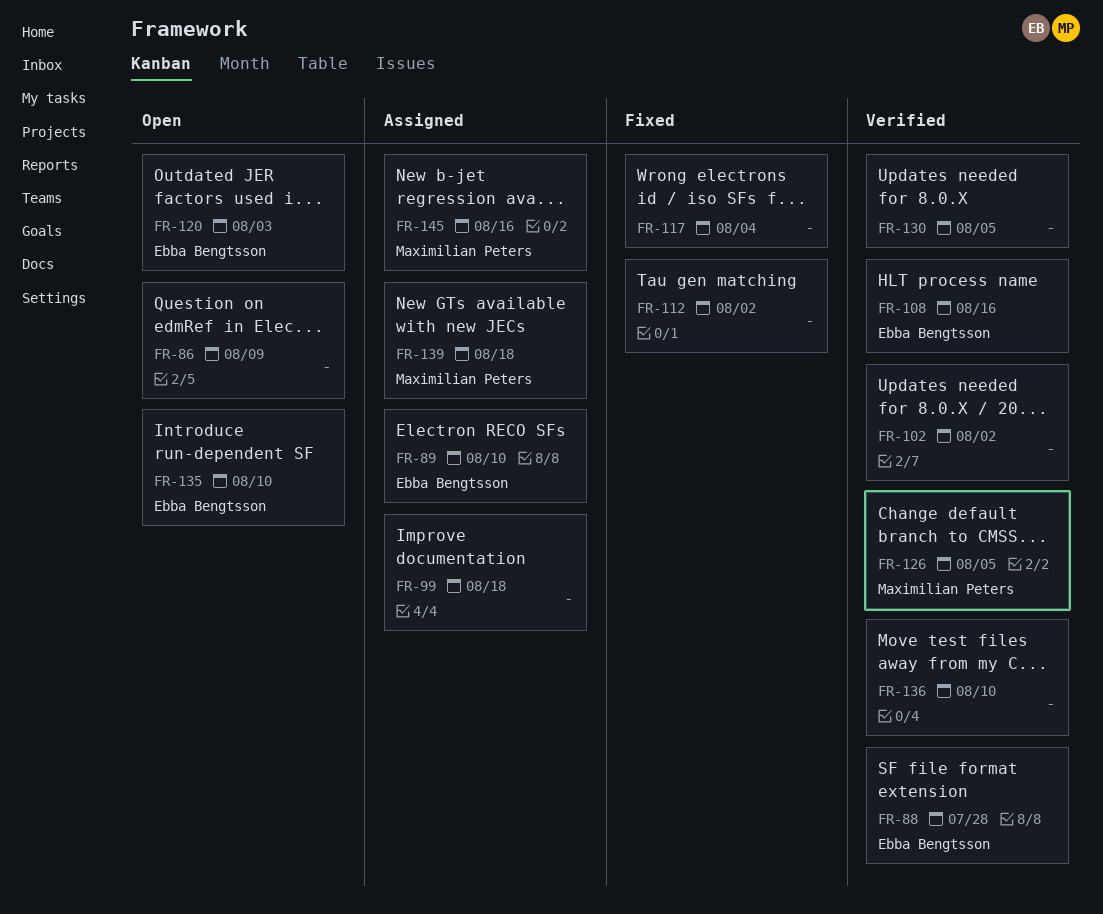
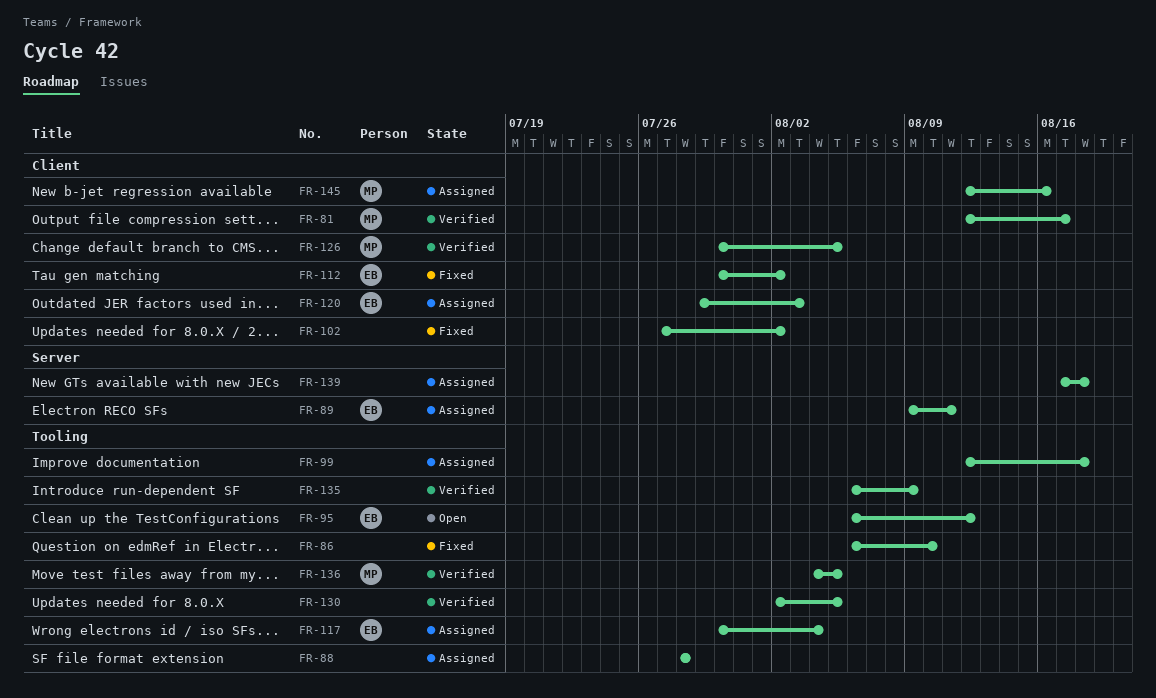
FR-81: none -> present
FR-86, status: Open -> Fixed
FR-86, due: Aug 9 -> Aug 10
FR-88, status: Verified -> Assigned
FR-88, owner: Ebba Bengtsson -> none
FR-89, due: Aug 10 -> Aug 11
FR-95: none -> present
FR-102, status: Verified -> Fixed
FR-108: present -> none
FR-112, owner: none -> Ebba Bengtsson
FR-117, status: Fixed -> Assigned
FR-117, owner: none -> Ebba Bengtsson
FR-120, status: Open -> Assigned
FR-135, status: Open -> Verified
FR-135, owner: Ebba Bengtsson -> none
FR-135, due: Aug 10 -> Aug 9
FR-136, owner: none -> Maximilian Peters
FR-136, due: Aug 10 -> Aug 5
FR-139, owner: Maximilian Peters -> none

